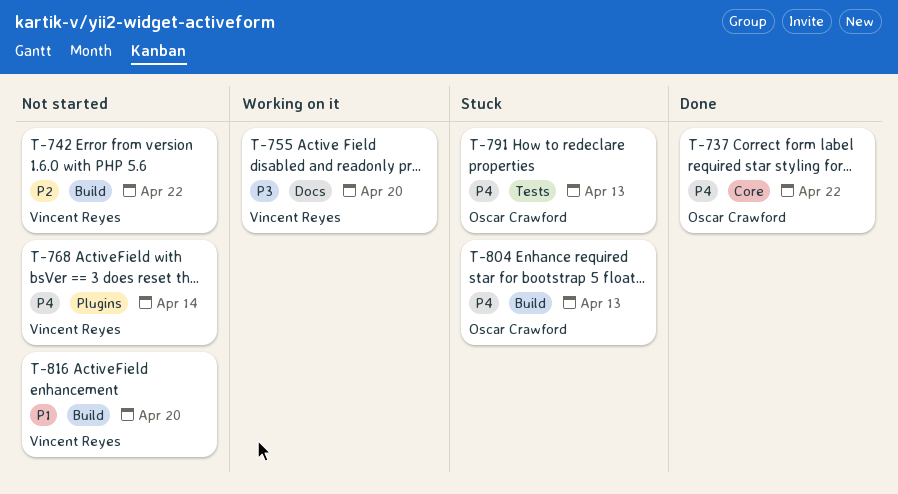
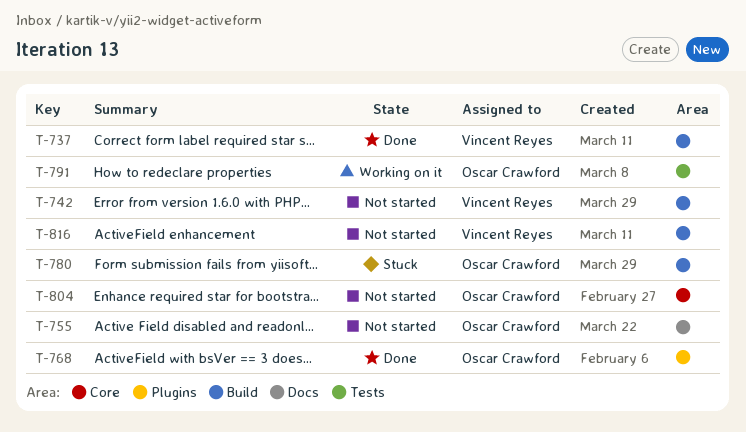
T-737, owner: Oscar Crawford -> Vincent Reyes
T-737, label: Core -> Build
T-755, status: Working on it -> Not started
T-755, owner: Vincent Reyes -> Oscar Crawford
T-768, status: Not started -> Done
T-768, owner: Vincent Reyes -> Oscar Crawford
T-780: none -> present
T-791, status: Stuck -> Working on it
T-804, status: Stuck -> Not started
T-804, label: Build -> Core

